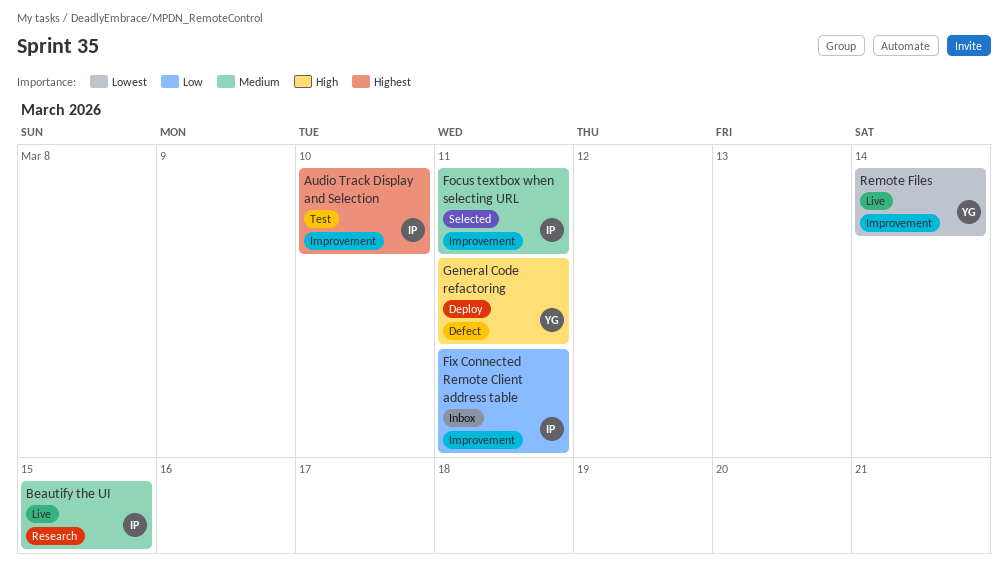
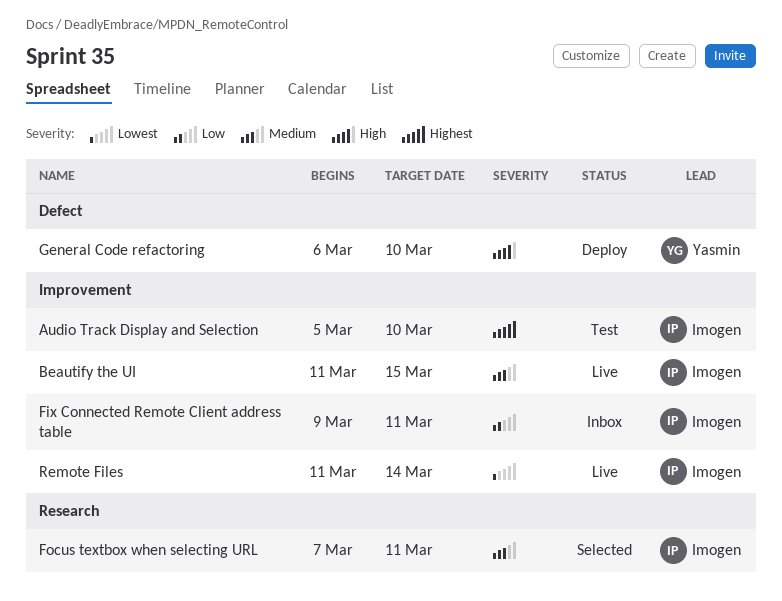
Beautify the UI, label: Research -> Improvement
Focus textbox when selecting URL, label: Improvement -> Research
General Code refactoring, due: Mar 11 -> Mar 10
Remote Files, owner: Yasmin -> Imogen

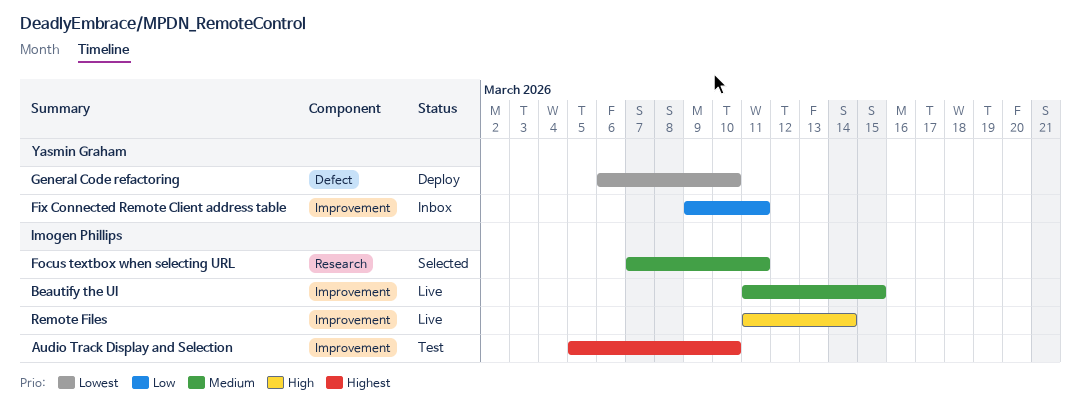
Fix Connected Remote Client address table, owner: Imogen Phillips -> Yasmin Graham
General Code refactoring, priority: High -> Lowest
Remote Files, priority: Lowest -> High

